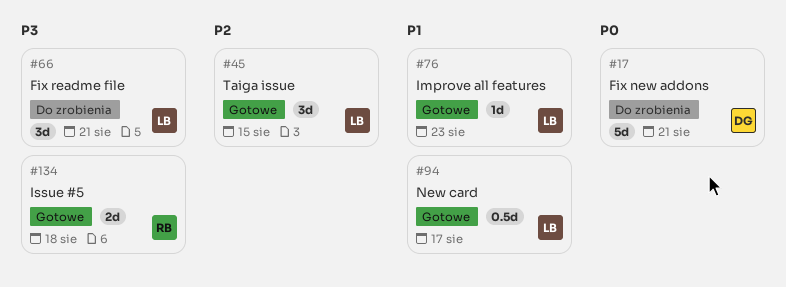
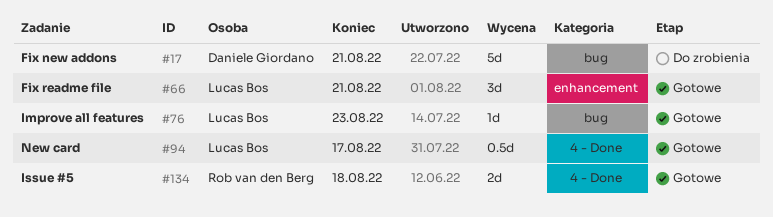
#45: present -> none
#66, status: Do zrobienia -> Gotowe

